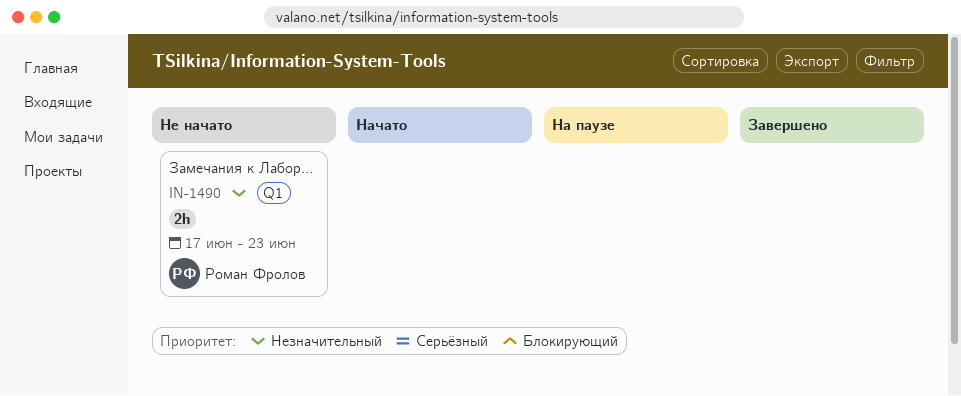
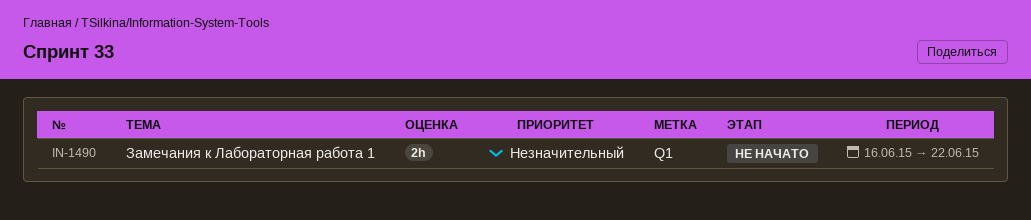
IN-1490, start: Jun 17 -> Jun 16
IN-1490, due: Jun 23 -> Jun 22

